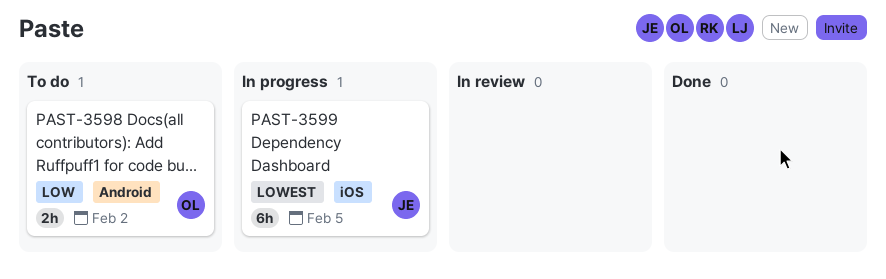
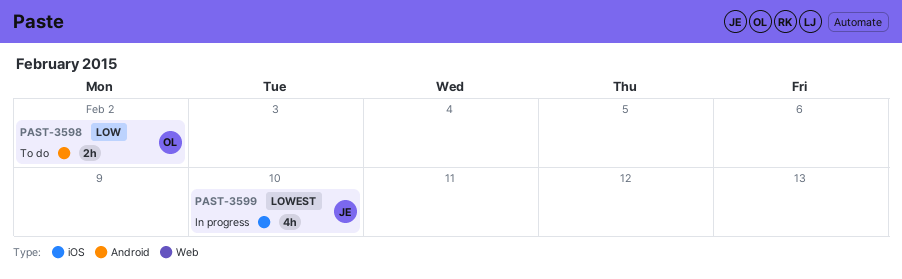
PAST-3599, estimate: 6h -> 4h
PAST-3599, due: Feb 5 -> Feb 10

